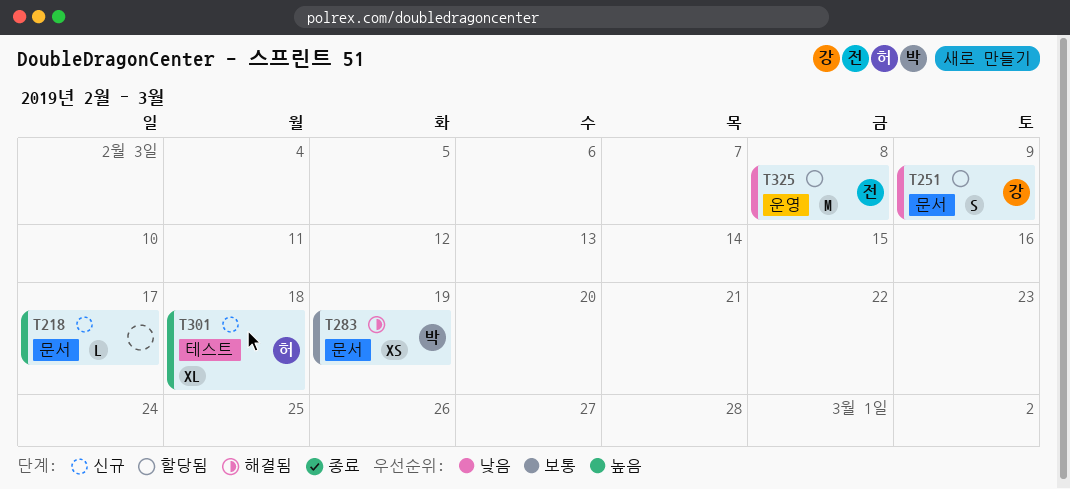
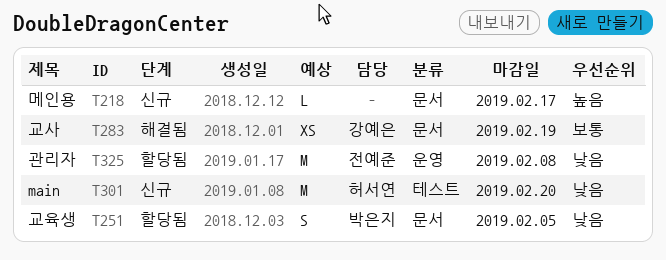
T251, owner: 강예은 -> 박은지
T251, due: Feb 9 -> Feb 5
T283, owner: 박은지 -> 강예은
T301, priority: 높음 -> 낮음
T301, estimate: XL -> M
T301, due: Feb 18 -> Feb 20

